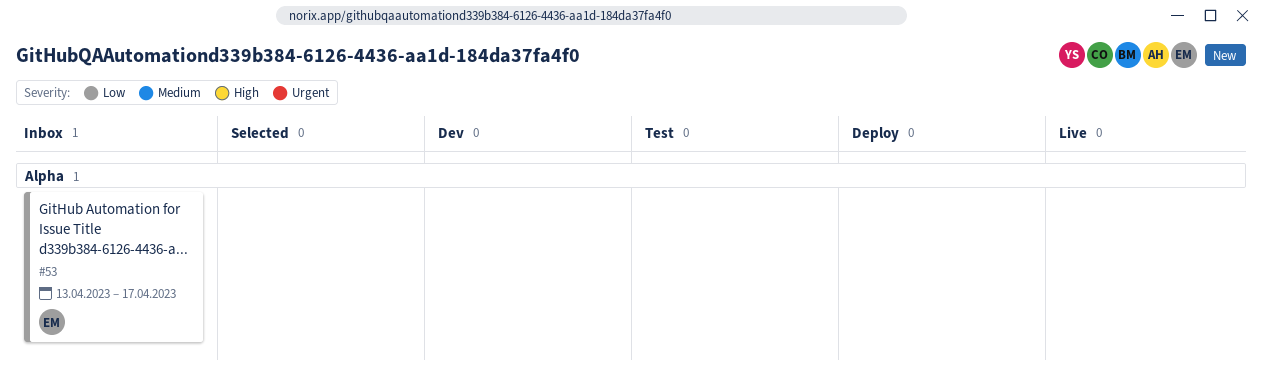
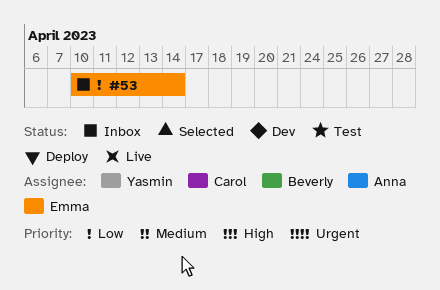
#53, start: Apr 13 -> Apr 10
#53, due: Apr 17 -> Apr 14

